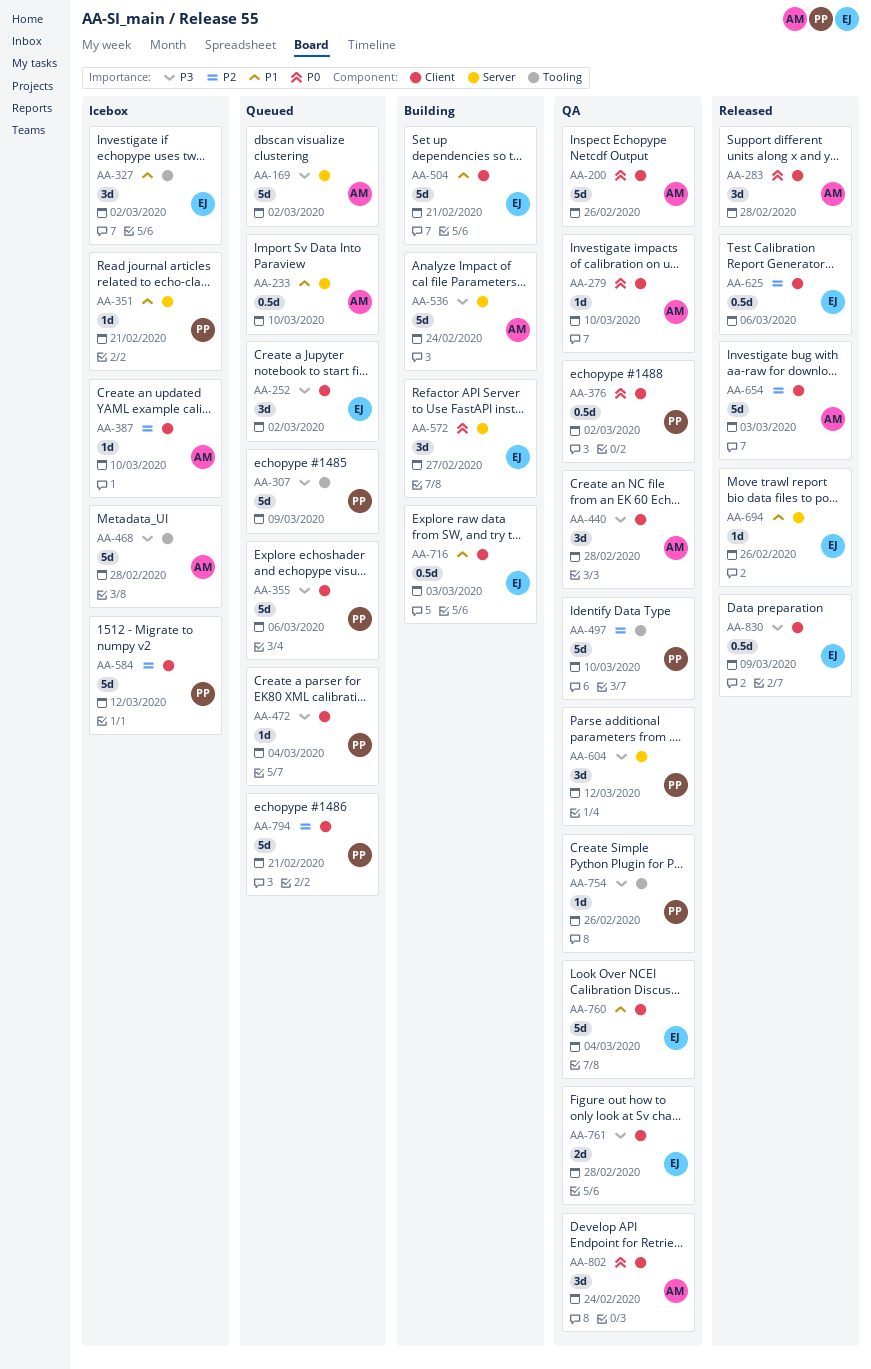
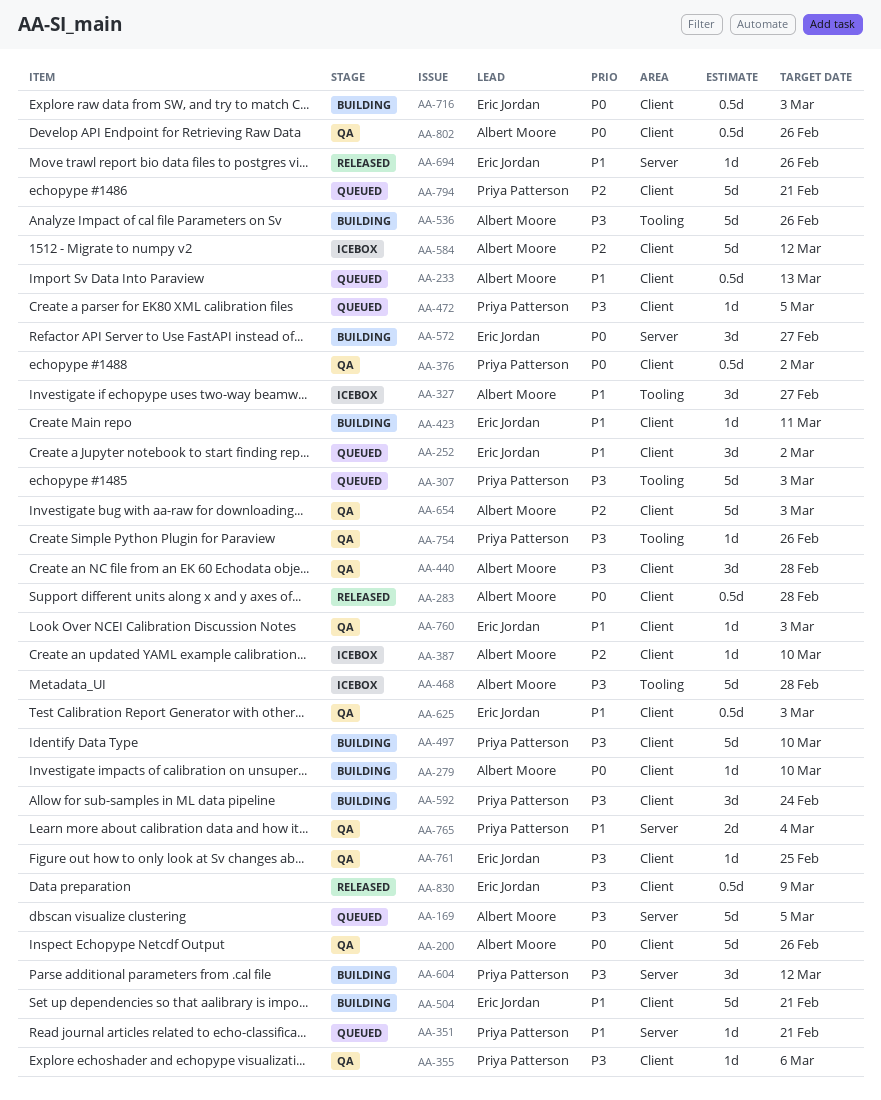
AA-169, due: Mar 2 -> Mar 5
AA-233, label: Server -> Client
AA-233, due: Mar 10 -> Mar 13
AA-252, priority: P3 -> P1
AA-279, status: QA -> Building
AA-283, estimate: 3d -> 0.5d
AA-307, due: Mar 9 -> Mar 3
AA-327, owner: Eric Jordan -> Albert Moore
AA-327, due: Mar 2 -> Feb 27
AA-351, status: Icebox -> Queued
AA-355, status: Queued -> QA
AA-355, estimate: 5d -> 1d
AA-423: none -> present
AA-472, due: Mar 4 -> Mar 5
AA-497, status: QA -> Building
AA-497, priority: P2 -> P3
AA-497, label: Tooling -> Client
AA-536, label: Server -> Tooling
AA-536, due: Feb 24 -> Feb 26
AA-584, owner: Priya Patterson -> Albert Moore
AA-592: none -> present
AA-604, status: QA -> Building
AA-625, status: Released -> QA
AA-625, priority: P2 -> P1
AA-625, due: Mar 6 -> Mar 3
AA-654, status: Released -> QA
AA-716, priority: P1 -> P0
AA-760, estimate: 5d -> 1d
AA-760, due: Mar 4 -> Mar 3
AA-761, estimate: 2d -> 1d
AA-761, due: Feb 28 -> Feb 25
AA-765: none -> present
AA-802, estimate: 3d -> 0.5d
AA-802, due: Feb 24 -> Feb 26

